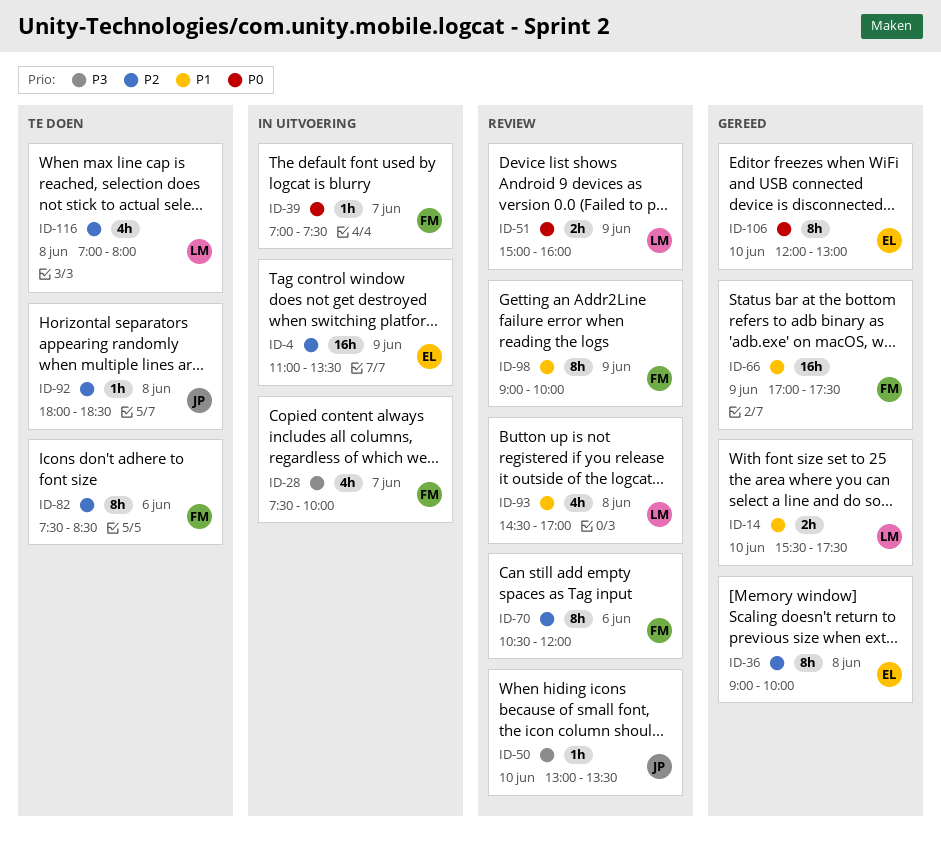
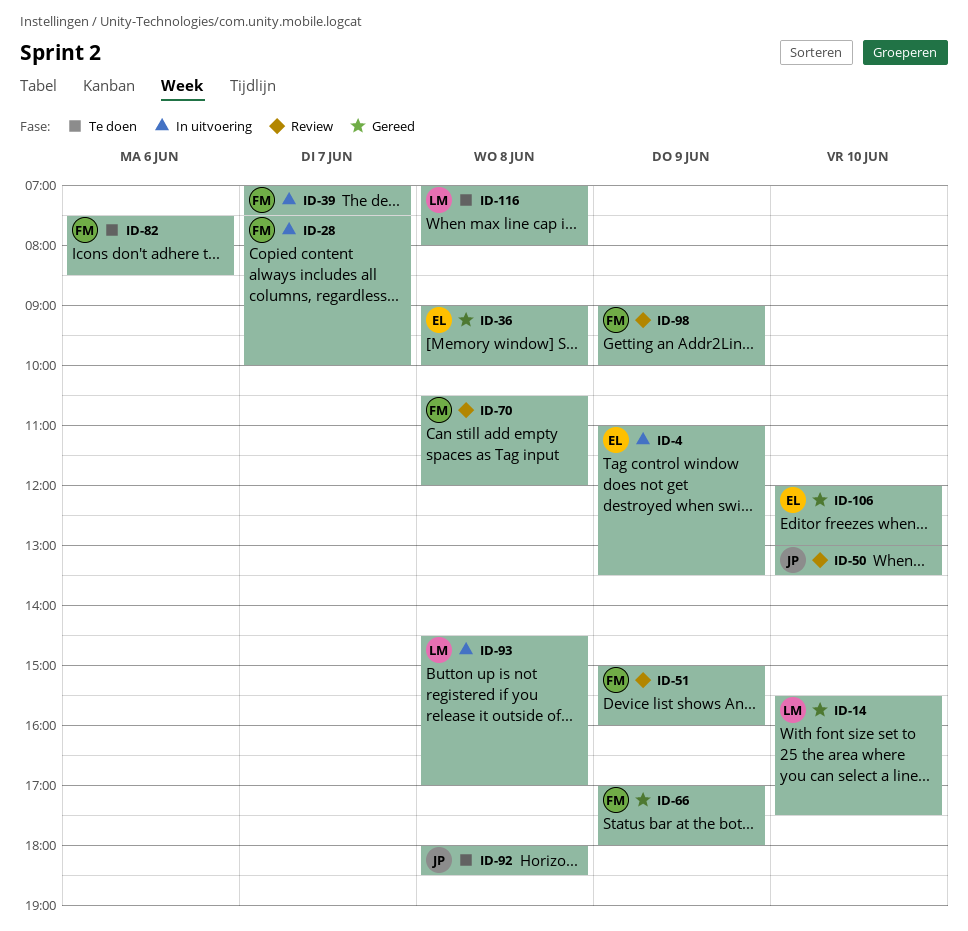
ID-51, owner: LM -> FM
ID-66, ends: 17:30 -> 18:00
ID-70, day: Jun 6 -> Jun 8
ID-93, status: Review -> In uitvoering

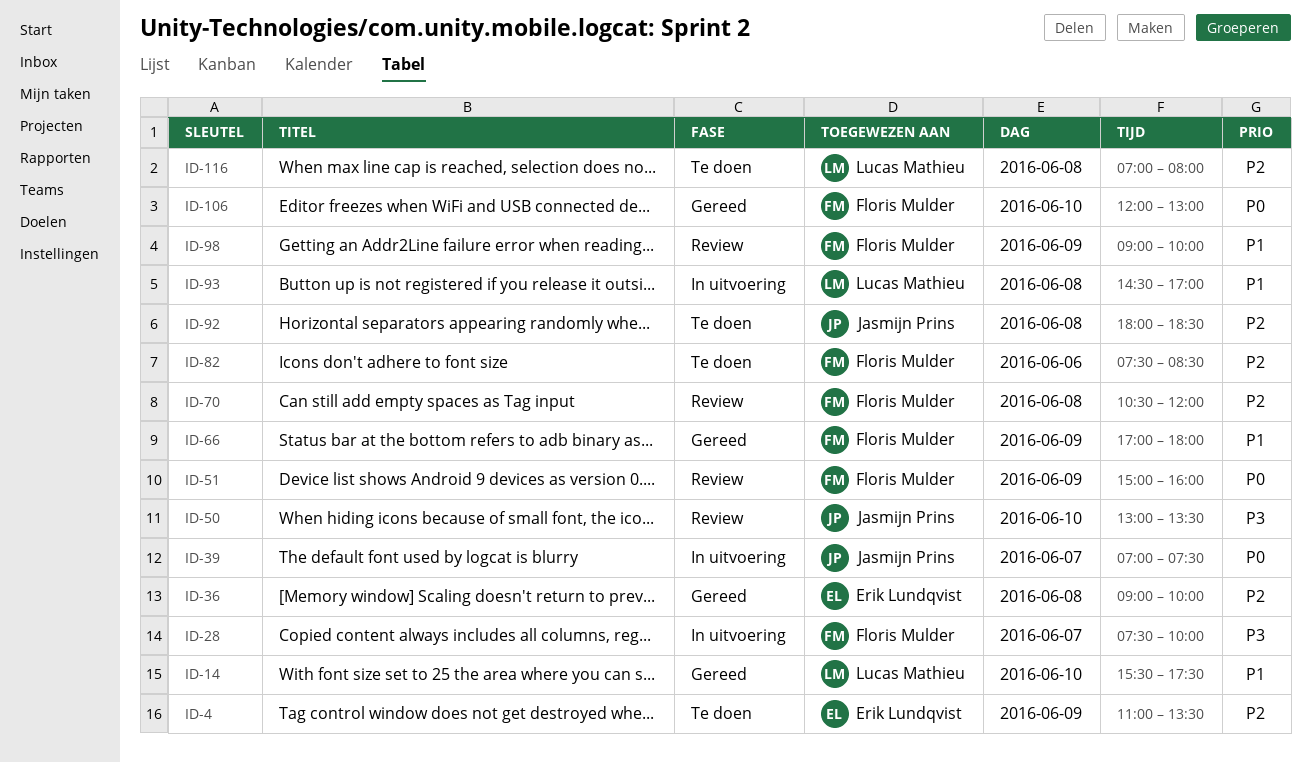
ID-4, status: In uitvoering -> Te doen
ID-39, owner: Floris Mulder -> Jasmijn Prins
ID-106, owner: Erik Lundqvist -> Floris Mulder

